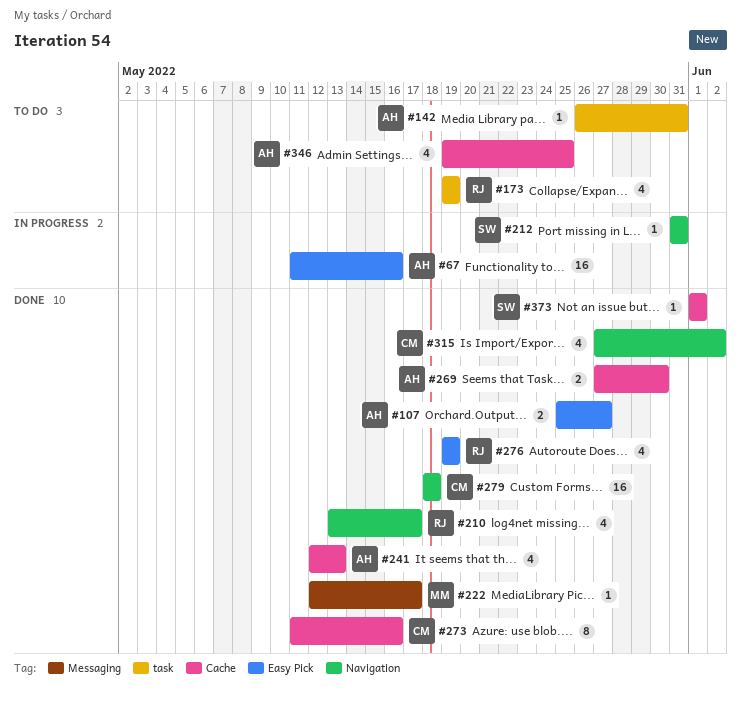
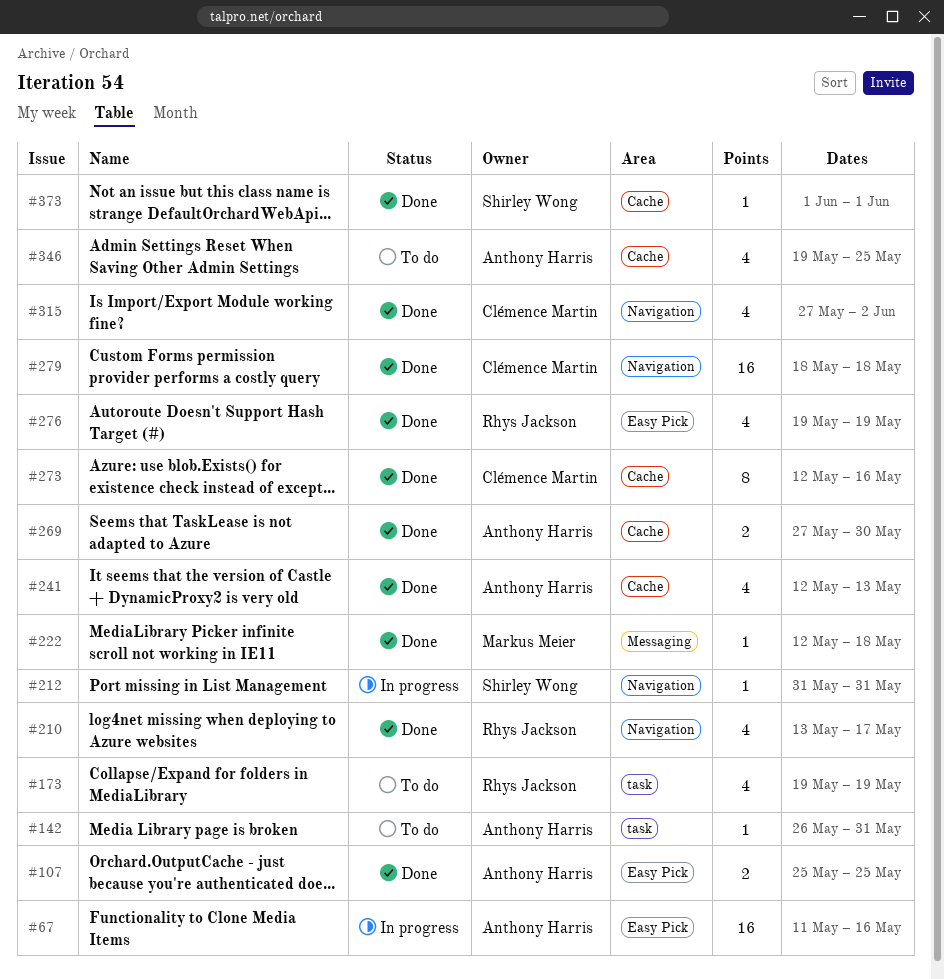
#107, due: May 27 -> May 25
#222, due: May 17 -> May 18
#273, start: May 11 -> May 12

